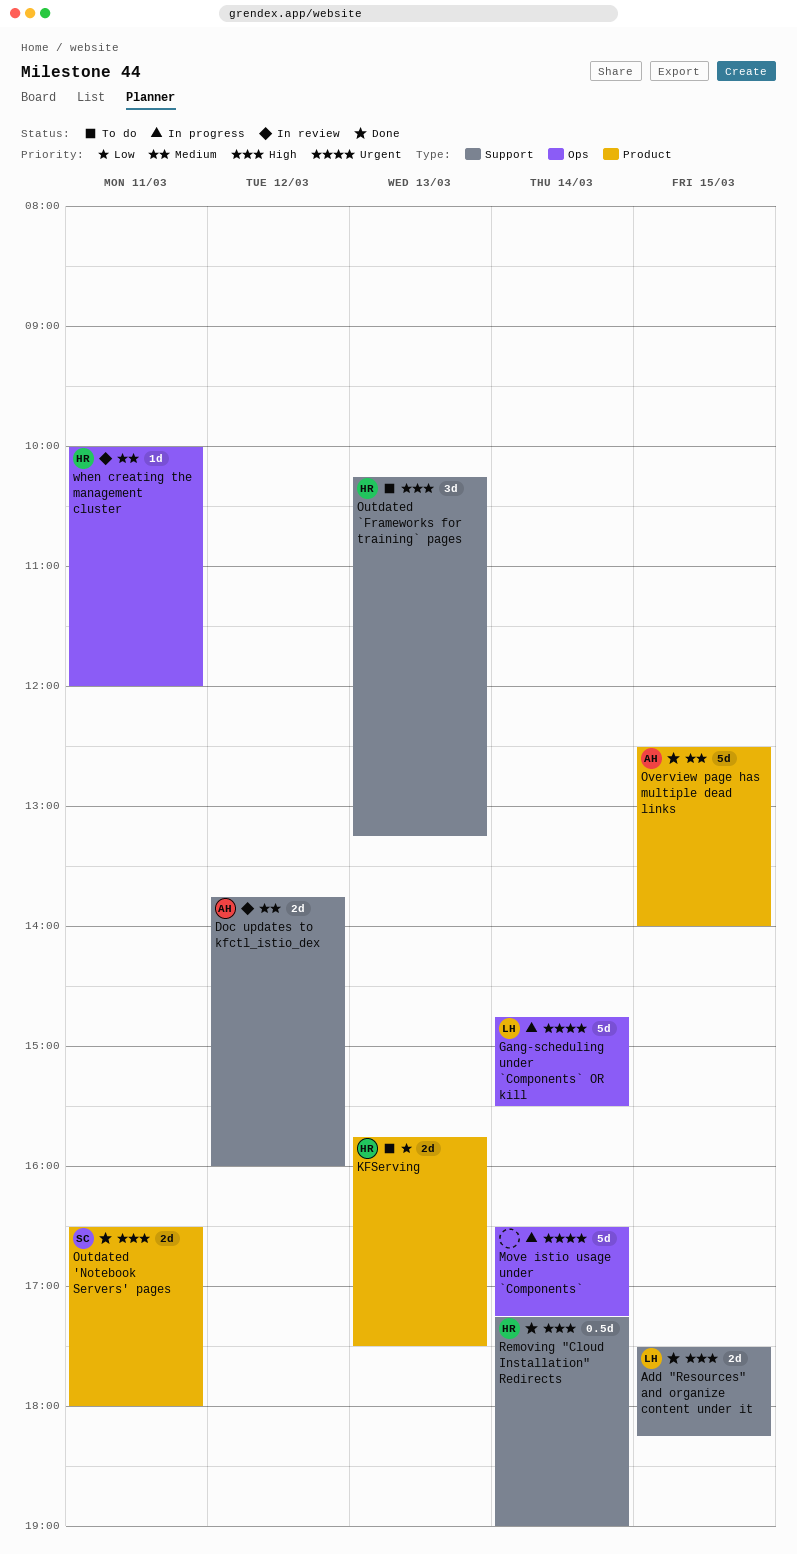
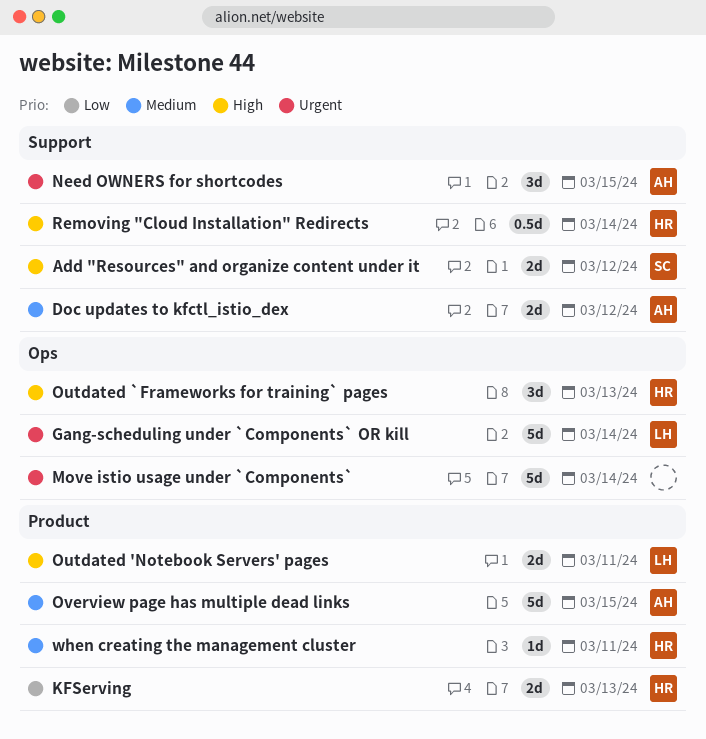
Add "Resources" and organize content under it, owner: LH -> SC
Add "Resources" and organize content under it, day: Mar 15 -> Mar 12
Need OWNERS for shortcodes: none -> present
Outdated 'Notebook Servers' pages, owner: SC -> LH
Outdated `Frameworks for training` pages, label: Support -> Ops
when creating the management cluster, label: Ops -> Product

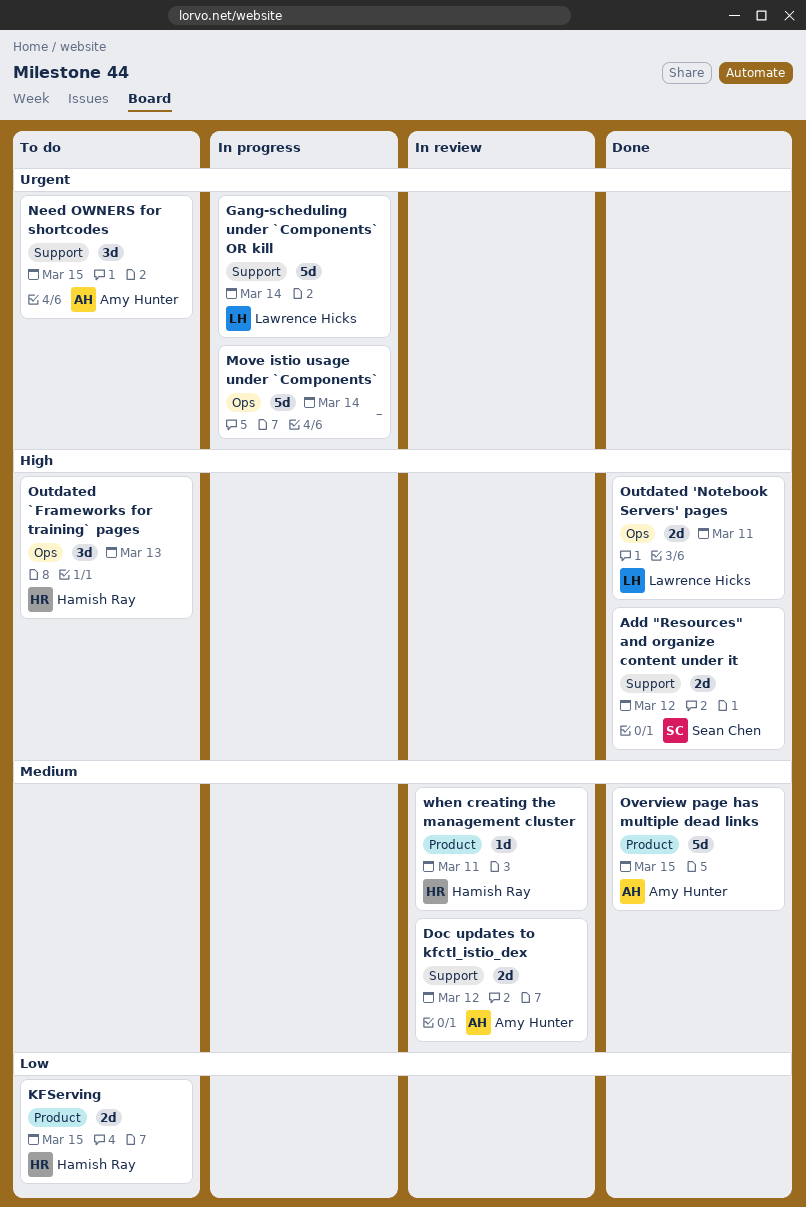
Gang-scheduling under `Components` OR kill, label: Ops -> Support
KFServing, day: Mar 13 -> Mar 15
Outdated 'Notebook Servers' pages, label: Product -> Ops
Removing "Cloud Installation" Redirects: present -> none

